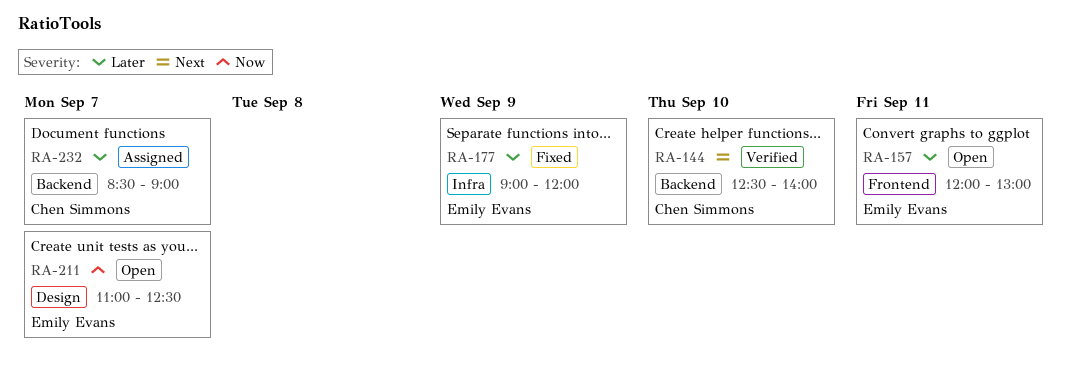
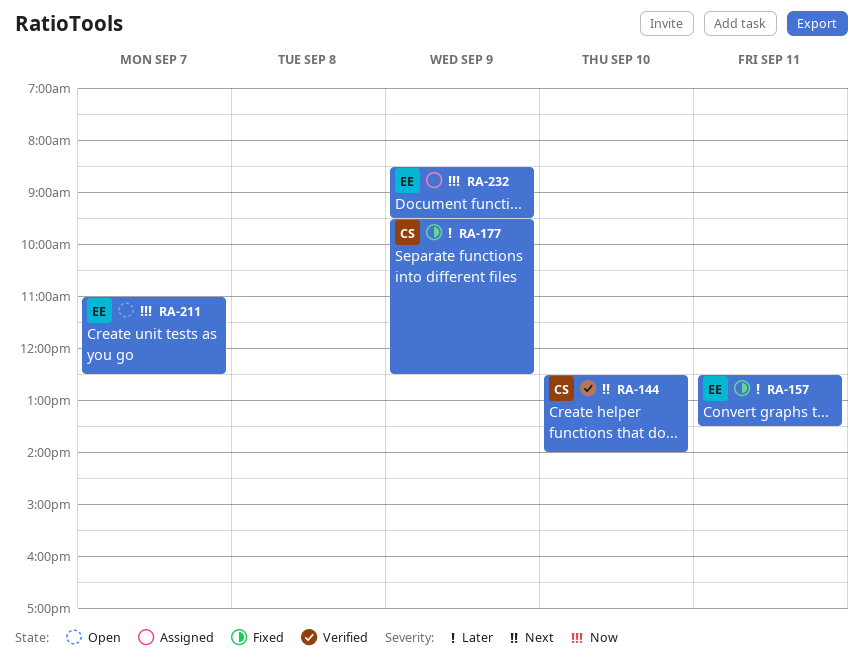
RA-157, status: Open -> Fixed
RA-157, begins: 12:00 -> 12:30
RA-157, ends: 13:00 -> 13:30
RA-177, owner: Emily Evans -> Chen Simmons
RA-177, begins: 09:00 -> 09:30
RA-177, ends: 12:00 -> 12:30
RA-232, owner: Chen Simmons -> Emily Evans
RA-232, priority: Later -> Now
RA-232, day: Sep 7 -> Sep 9
RA-232, ends: 09:00 -> 09:30

